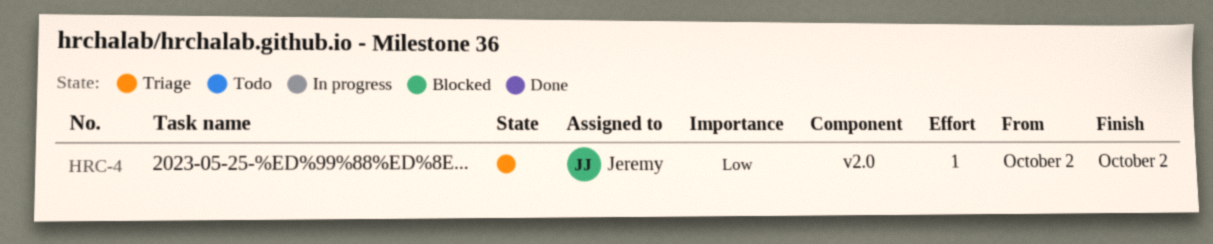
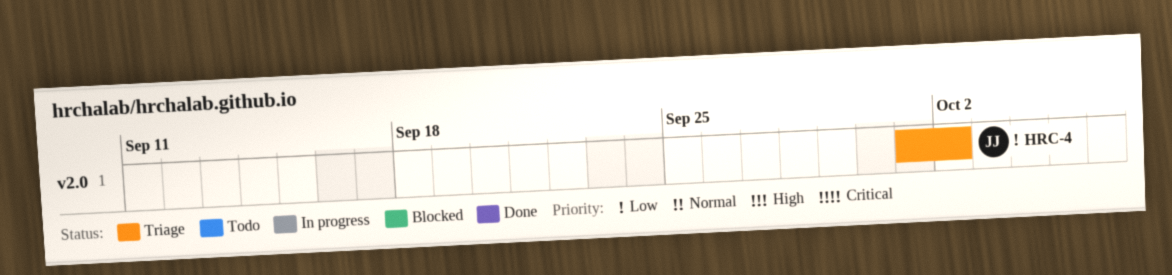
HRC-4, start: Oct 2 -> Oct 1

